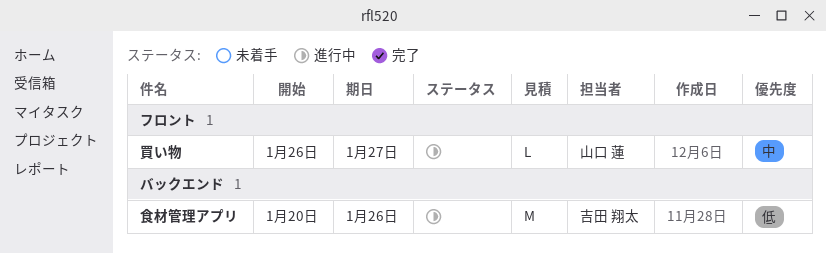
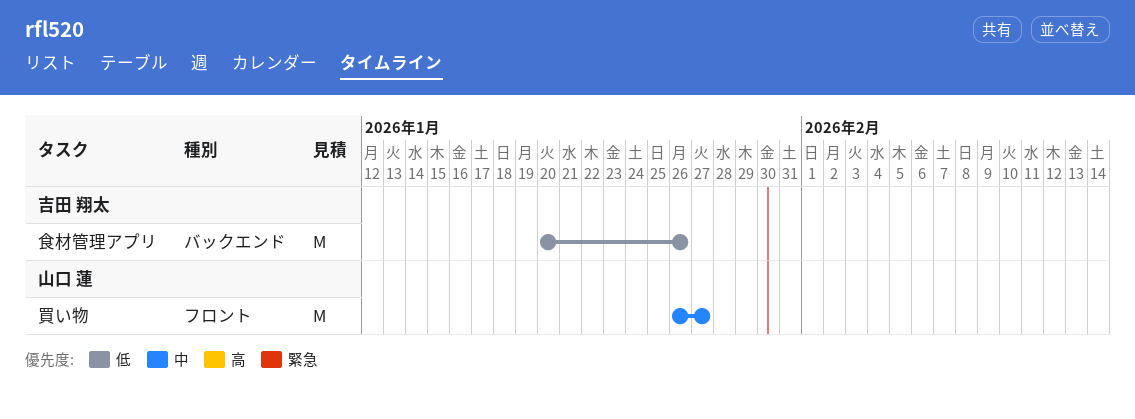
買い物, estimate: L -> M

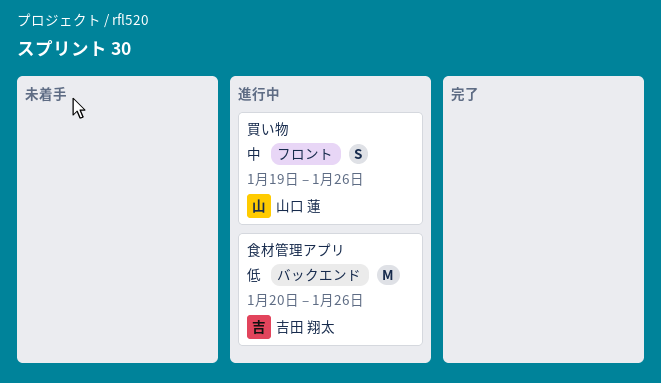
買い物, estimate: M -> S
買い物, start: Jan 26 -> Jan 19
買い物, due: Jan 27 -> Jan 26

